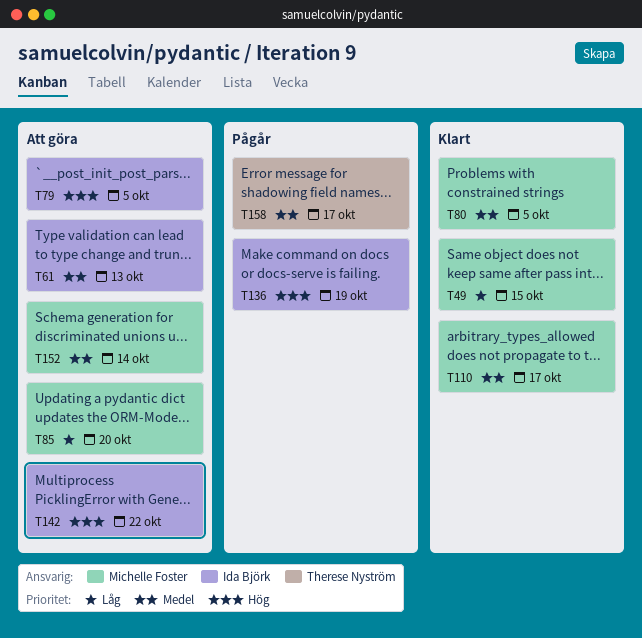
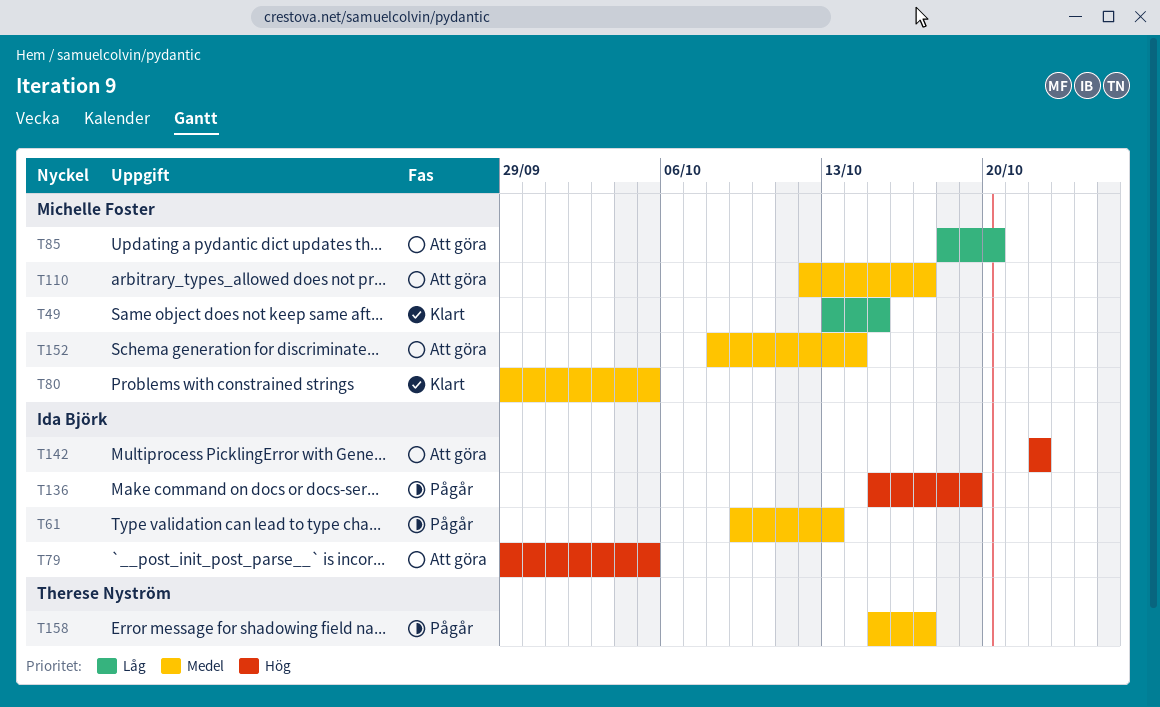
T61, status: Att göra -> Pågår
T110, status: Klart -> Att göra

